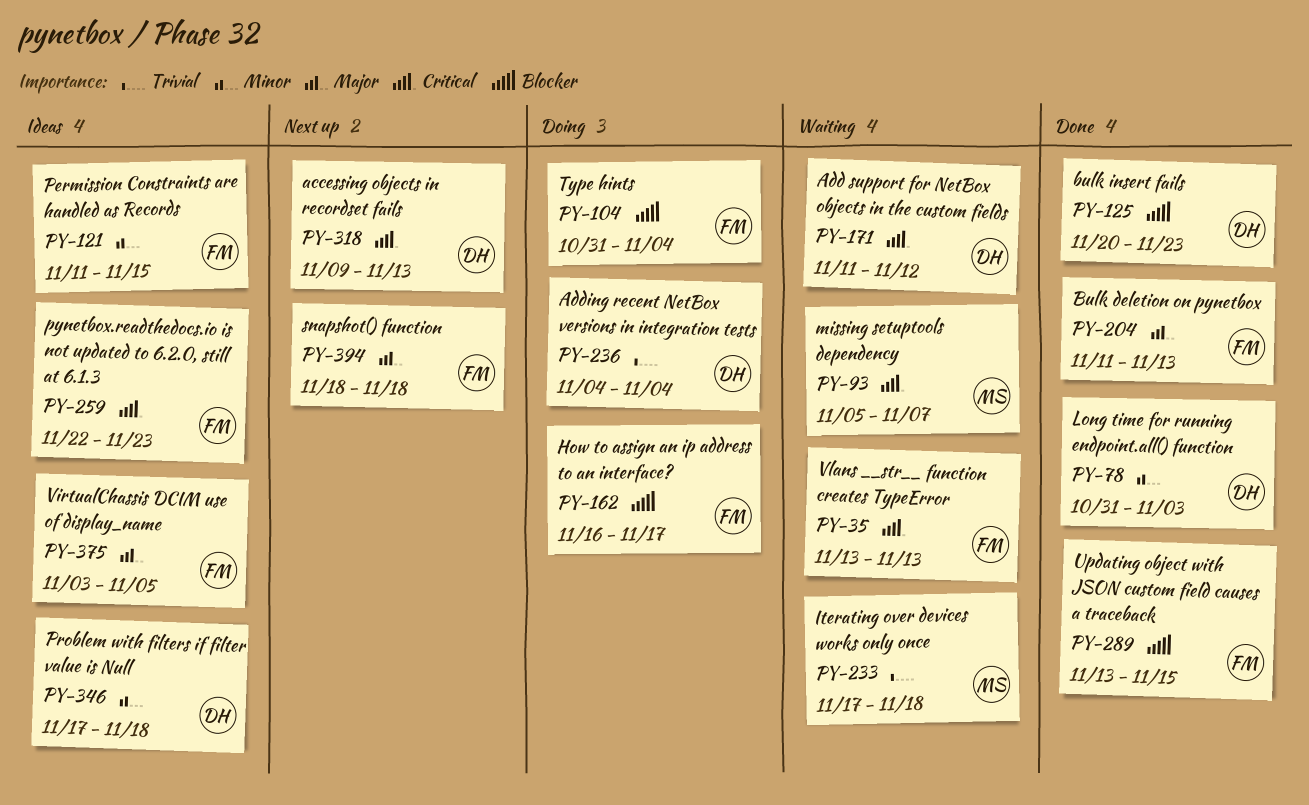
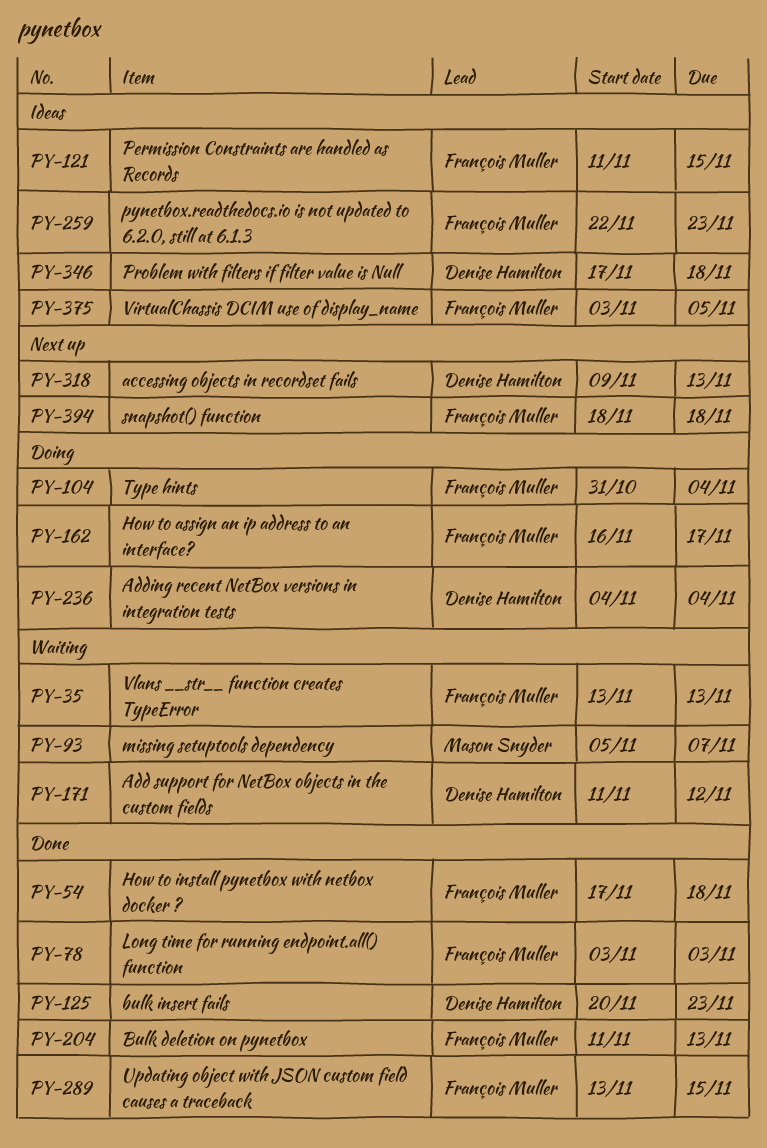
PY-54: none -> present
PY-78, owner: Denise Hamilton -> François Muller
PY-78, start: Oct 31 -> Nov 3
PY-233: present -> none

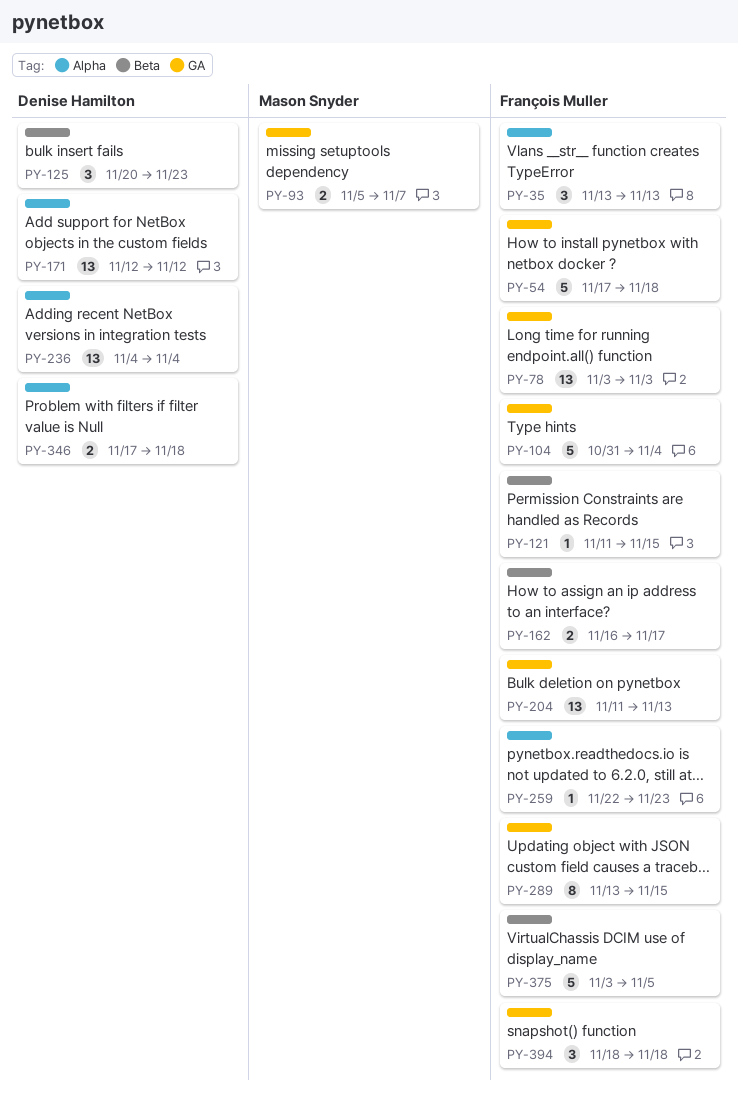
PY-171, start: Nov 11 -> Nov 12
PY-318: present -> none

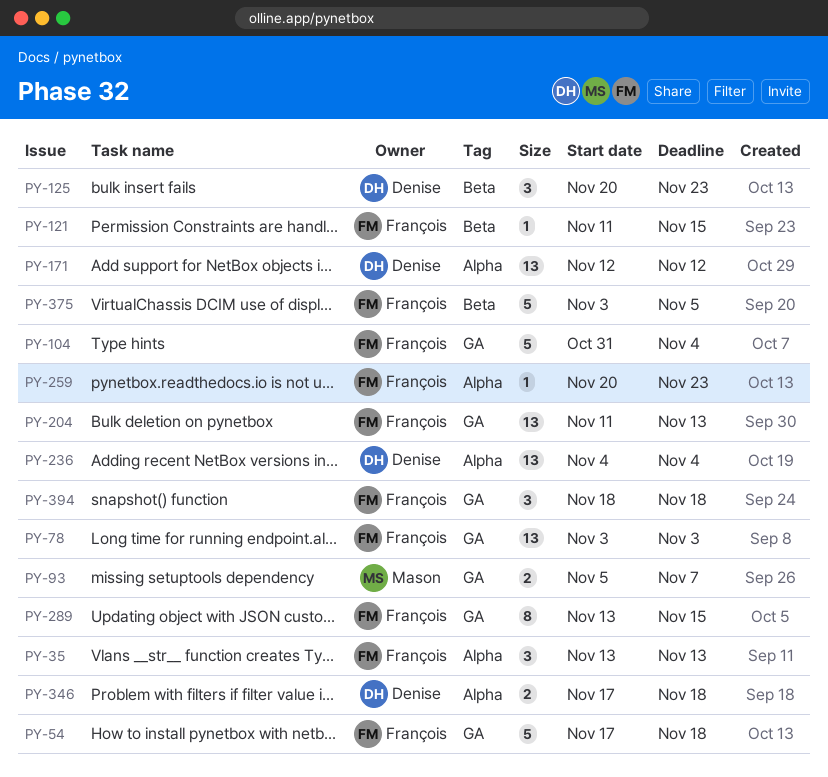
PY-162: present -> none
PY-259, start: Nov 22 -> Nov 20

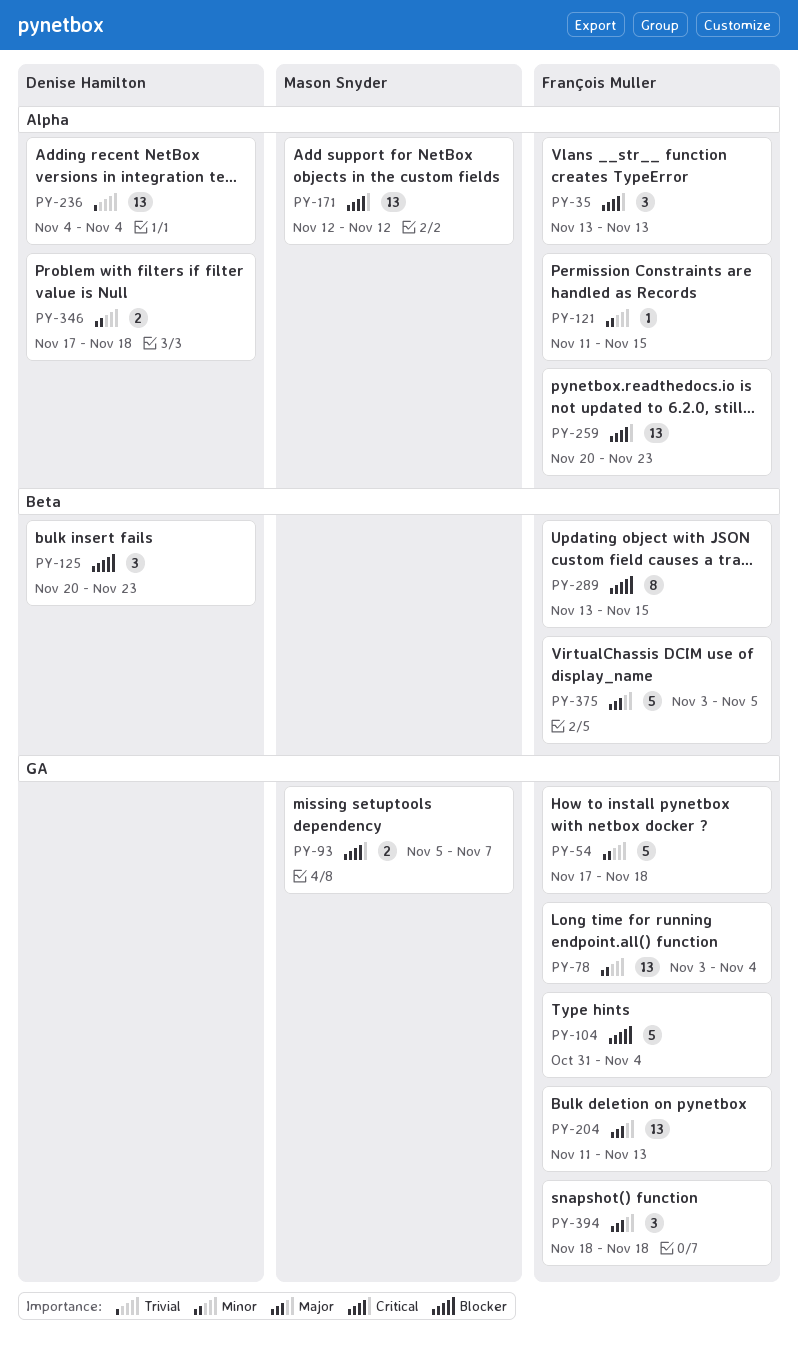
PY-78, due: Nov 3 -> Nov 4
PY-121, label: Beta -> Alpha
PY-171, owner: Denise Hamilton -> Mason Snyder
PY-259, estimate: 1 -> 13
PY-289, label: GA -> Beta

